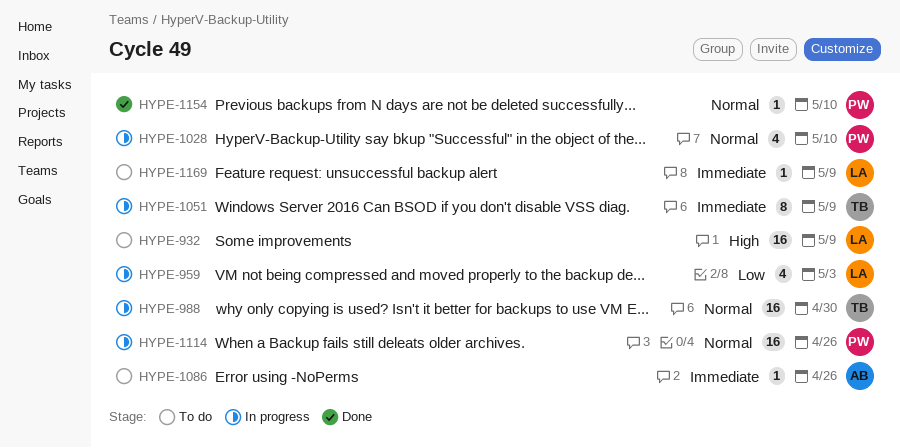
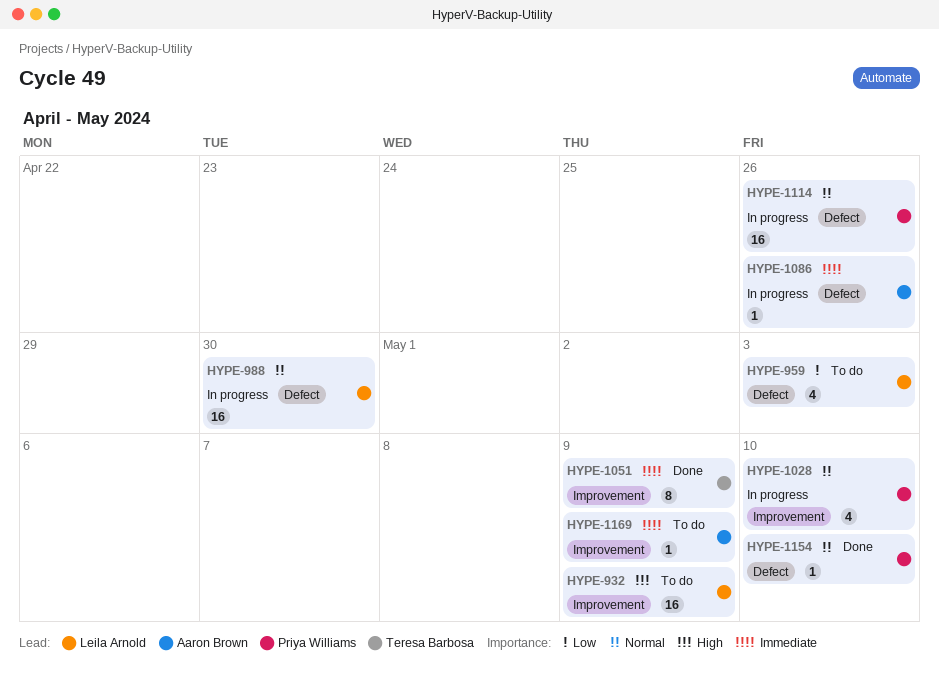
HYPE-959, status: In progress -> To do
HYPE-988, owner: Teresa Barbosa -> Leila Arnold
HYPE-1051, status: In progress -> Done
HYPE-1086, status: To do -> In progress
HYPE-1169, owner: Leila Arnold -> Aaron Brown

